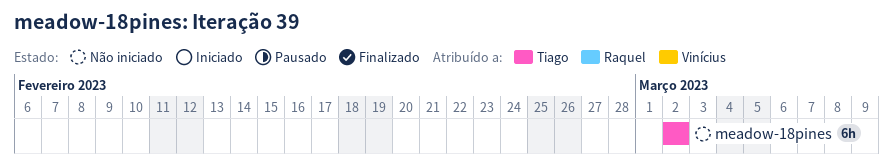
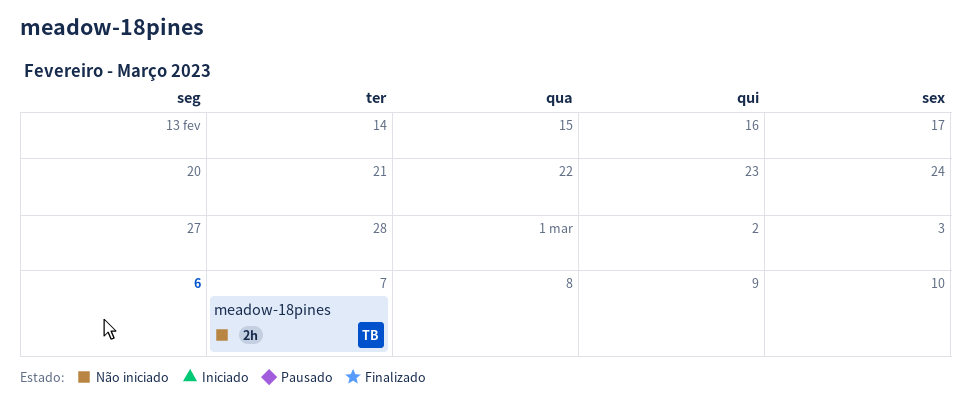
meadow-18pines, estimate: 6h -> 2h
meadow-18pines, due: Mar 2 -> Mar 7

